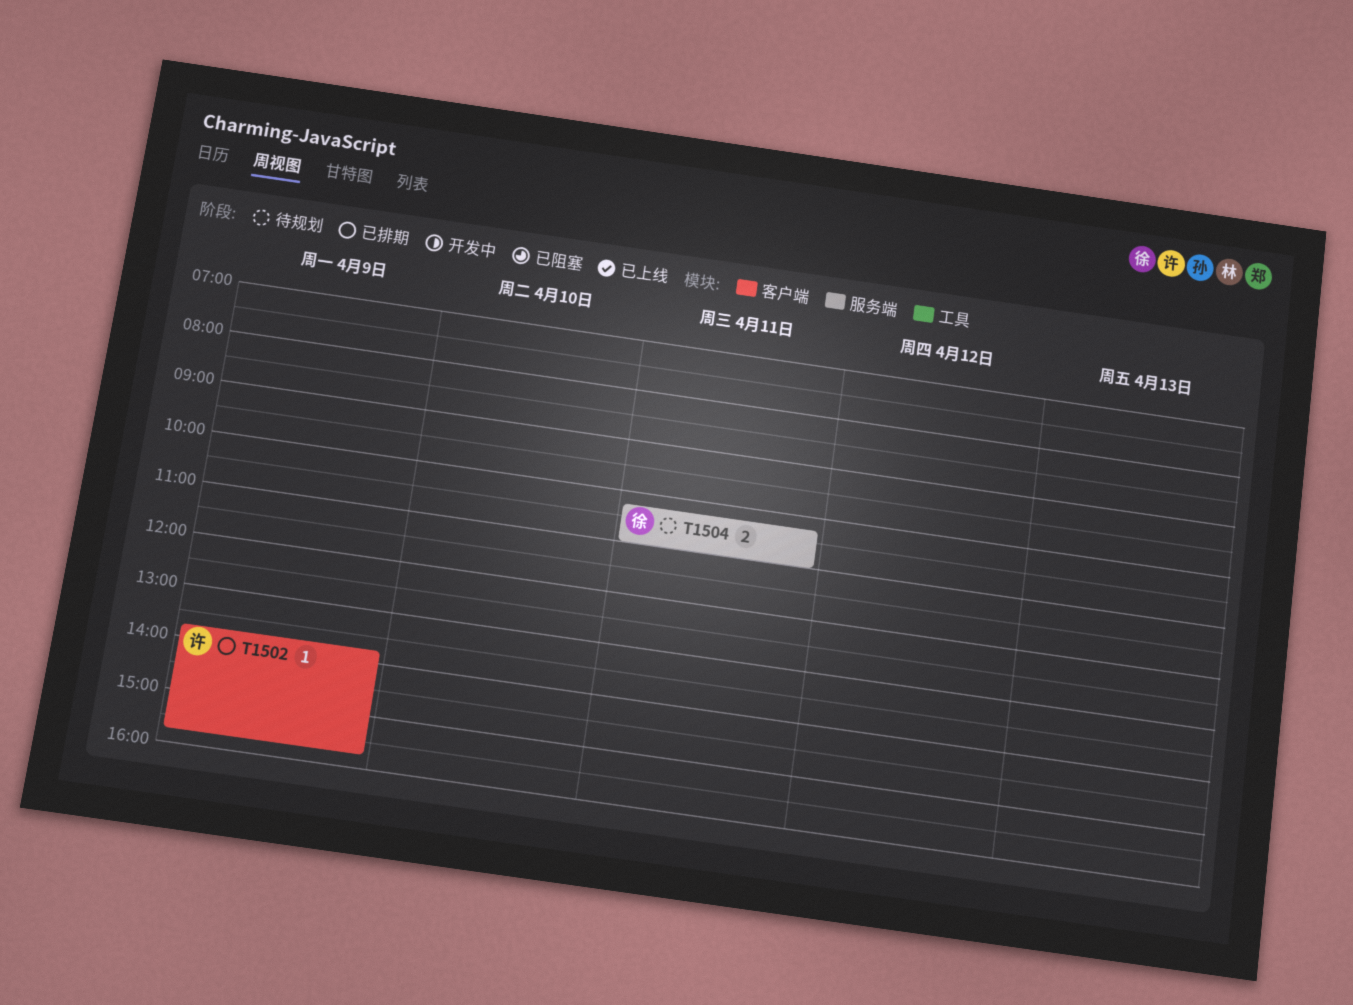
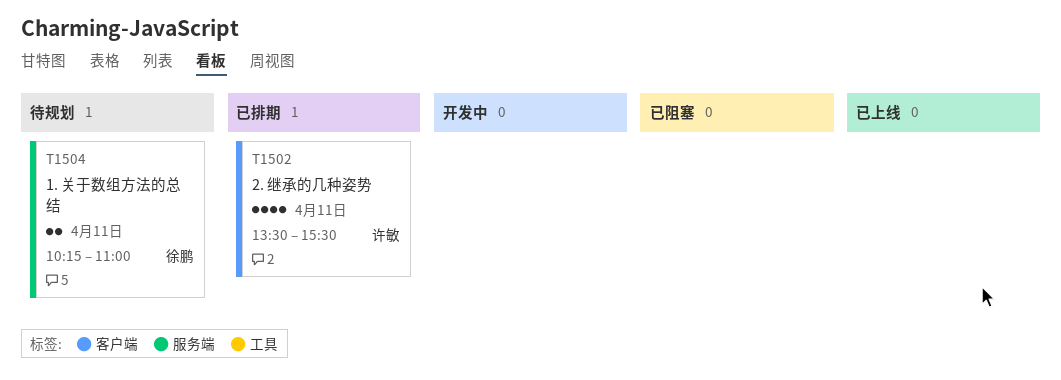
T1502, estimate: 1 -> 4
T1502, day: Apr 9 -> Apr 11
T1502, begins: 13:45 -> 13:30
T1502, ends: 15:45 -> 15:30

